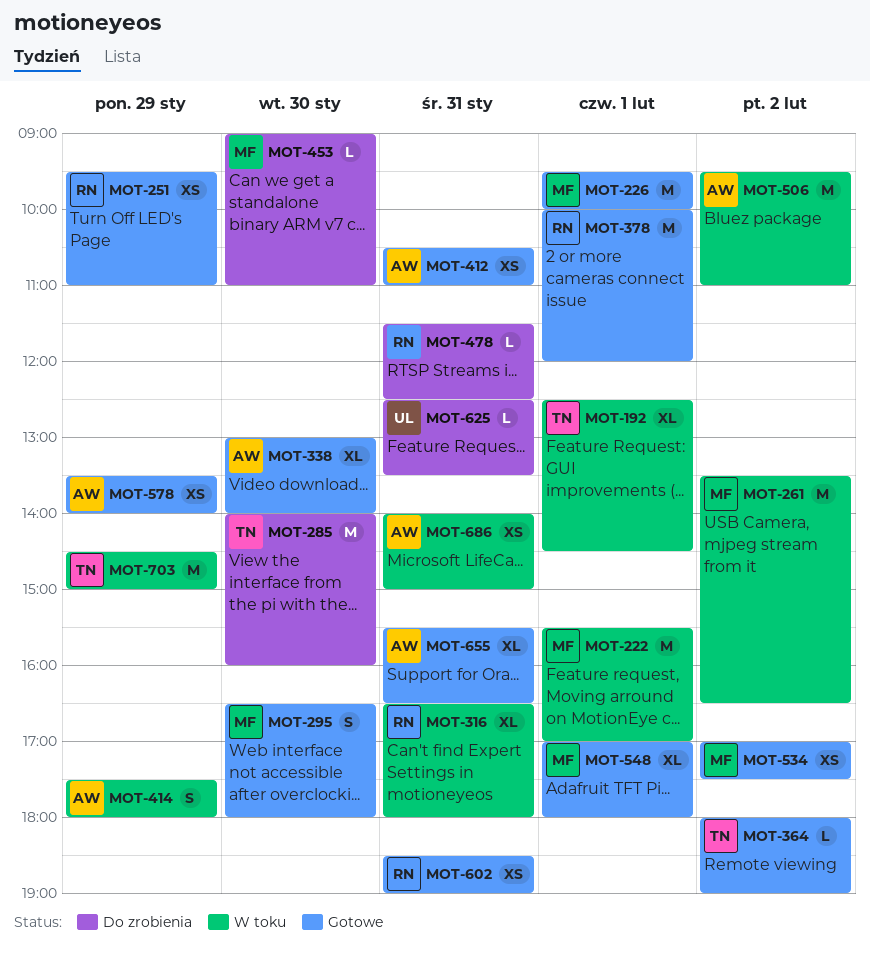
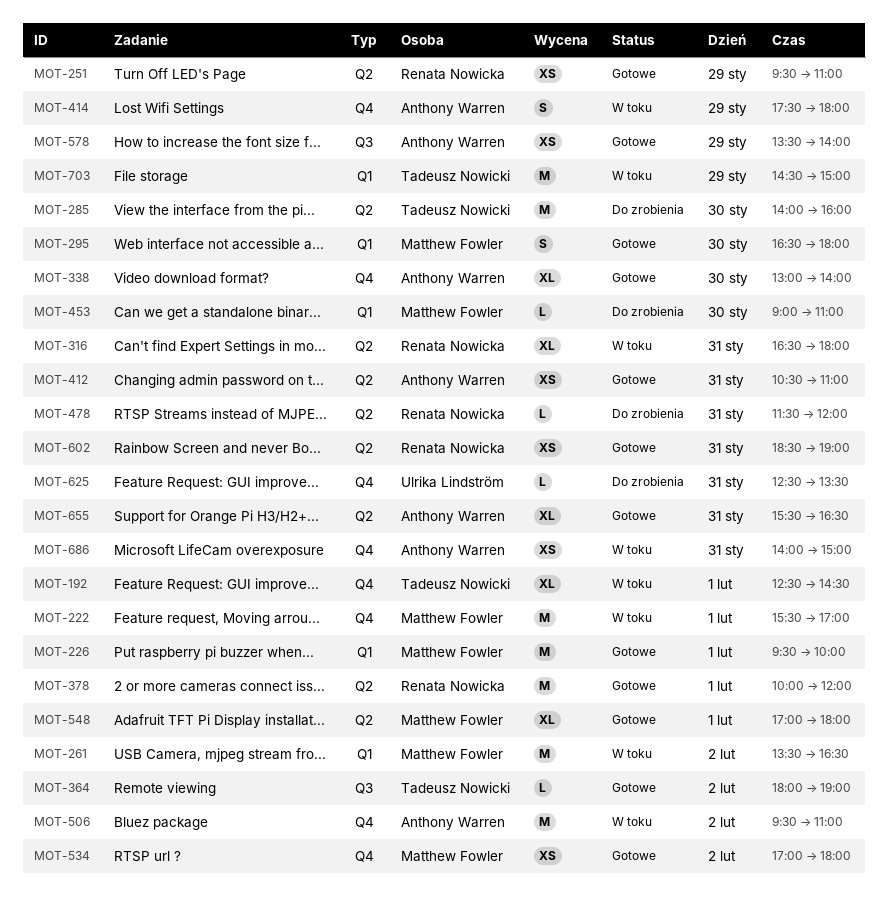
MOT-478, ends: 12:30 -> 12:00
MOT-534, ends: 17:30 -> 18:00

